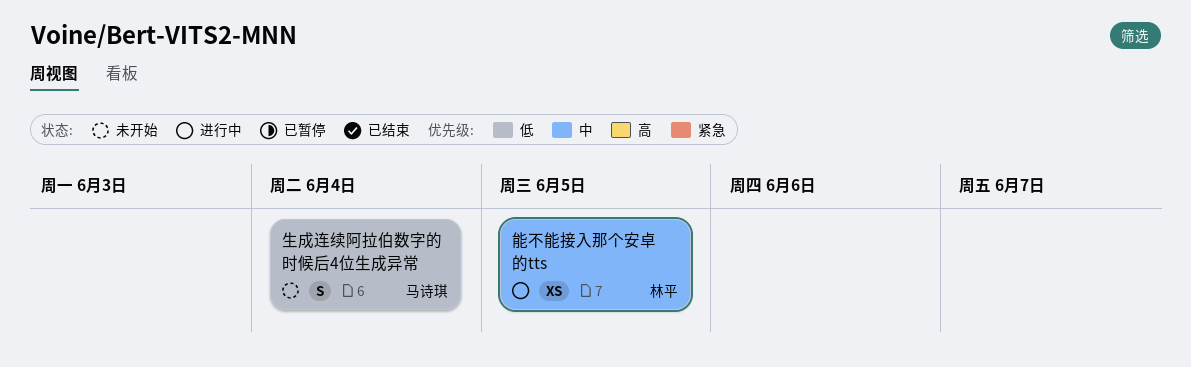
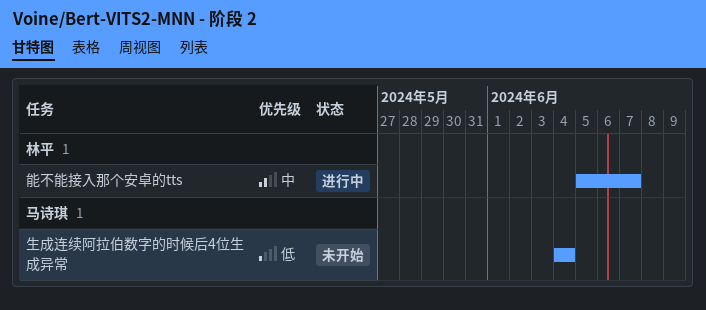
能不能接入那个安卓的tts, due: Jun 5 -> Jun 7

